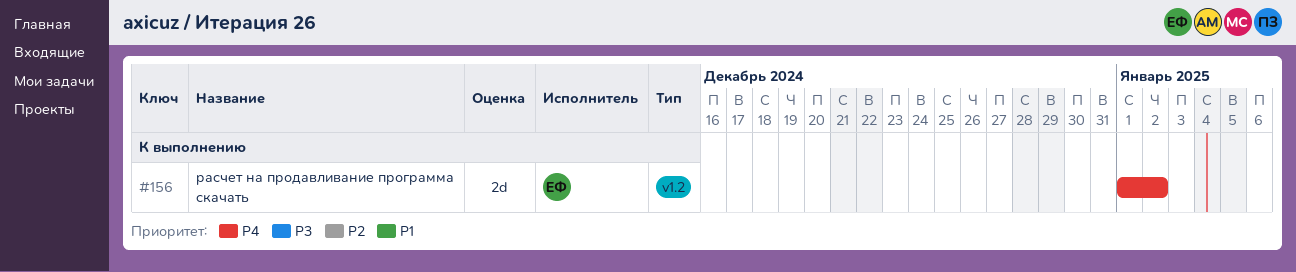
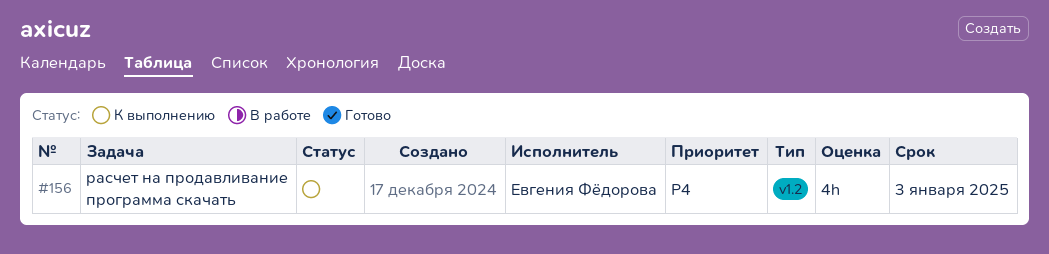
#156, estimate: 2d -> 4h
#156, due: Jan 2 -> Jan 3

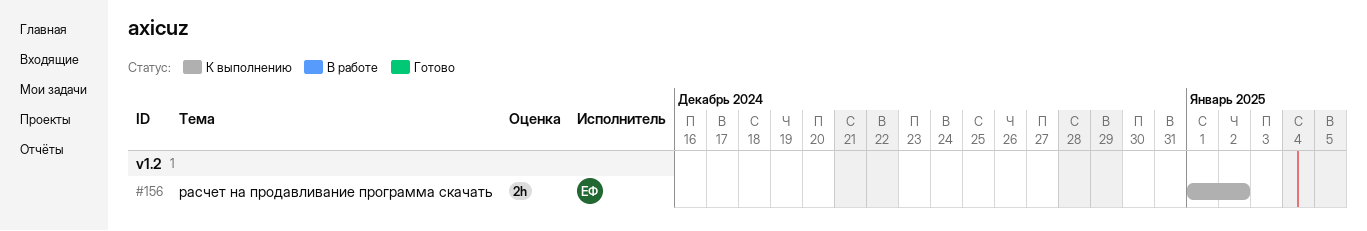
#156, estimate: 4h -> 2h
#156, due: Jan 3 -> Jan 2

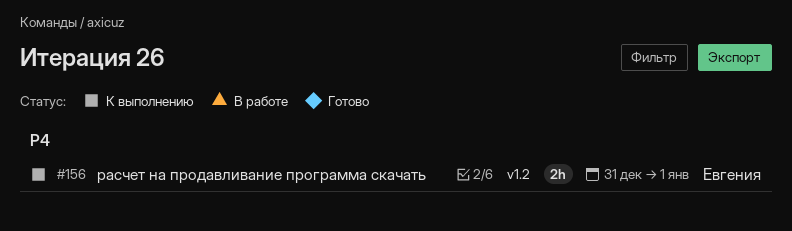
#156, start: Jan 1 -> Dec 31
#156, due: Jan 2 -> Jan 1

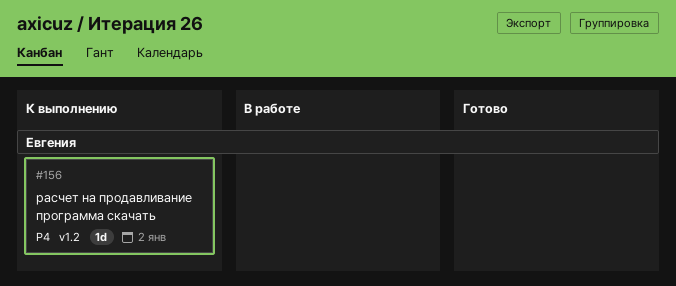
#156, estimate: 2h -> 1d
#156, due: Jan 1 -> Jan 2

